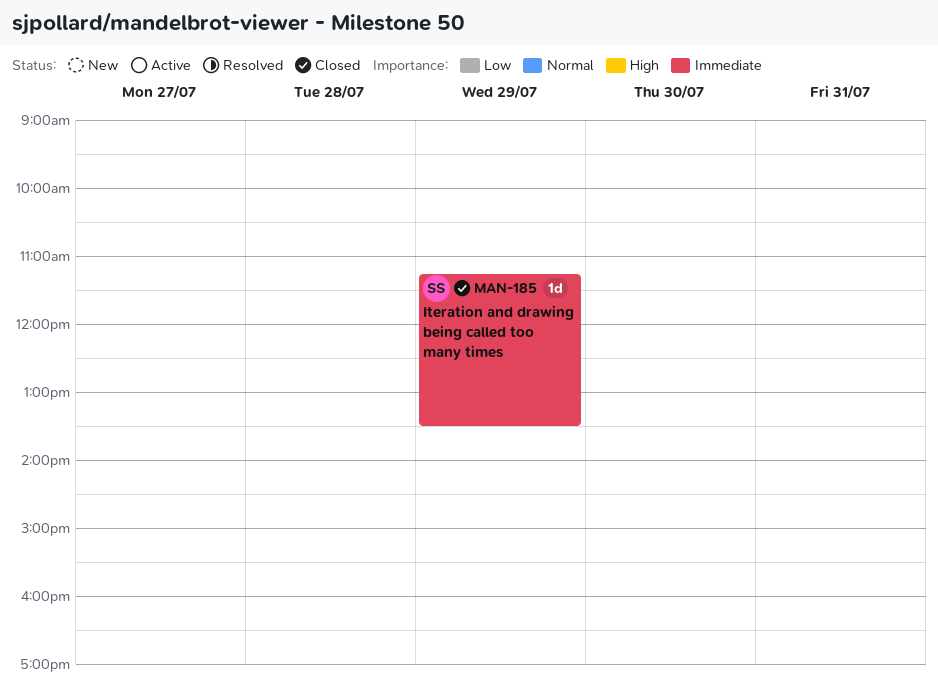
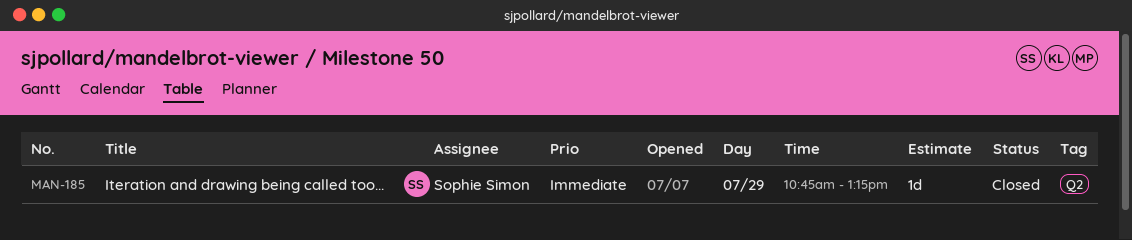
MAN-185, begins: 11:15 -> 10:45
MAN-185, ends: 13:30 -> 13:15

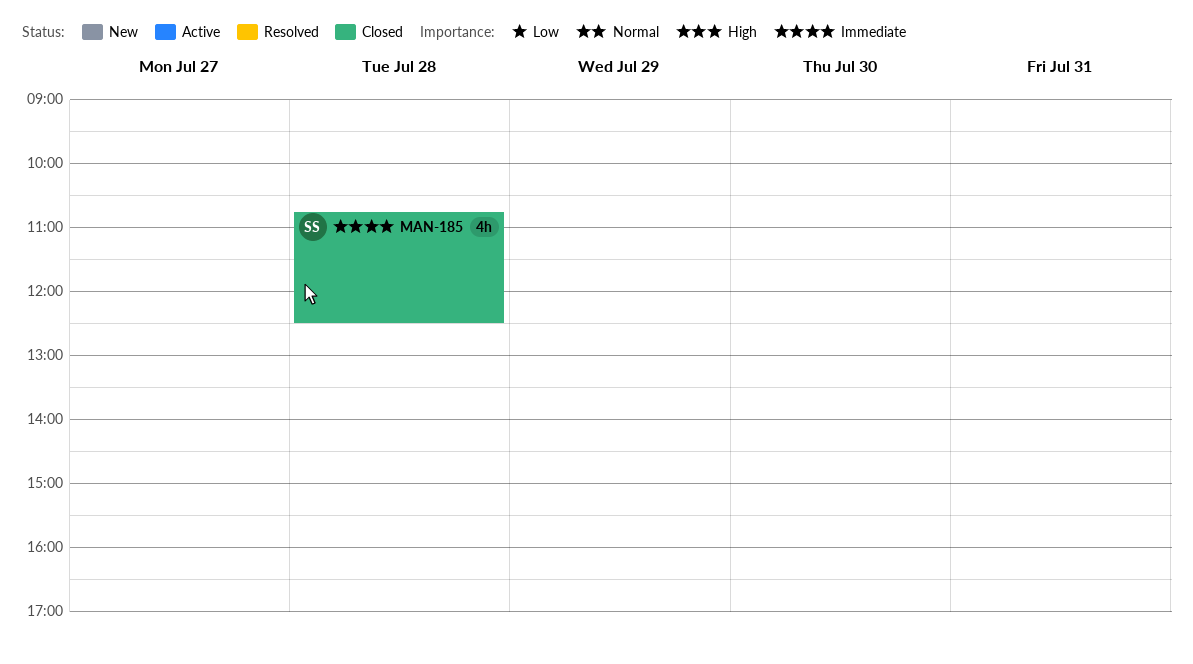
MAN-185, estimate: 1d -> 4h
MAN-185, day: Jul 29 -> Jul 28
MAN-185, ends: 13:15 -> 12:30

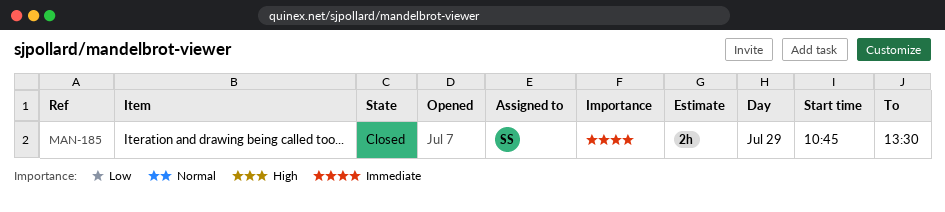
MAN-185, estimate: 4h -> 2h
MAN-185, day: Jul 28 -> Jul 29
MAN-185, ends: 12:30 -> 13:30

